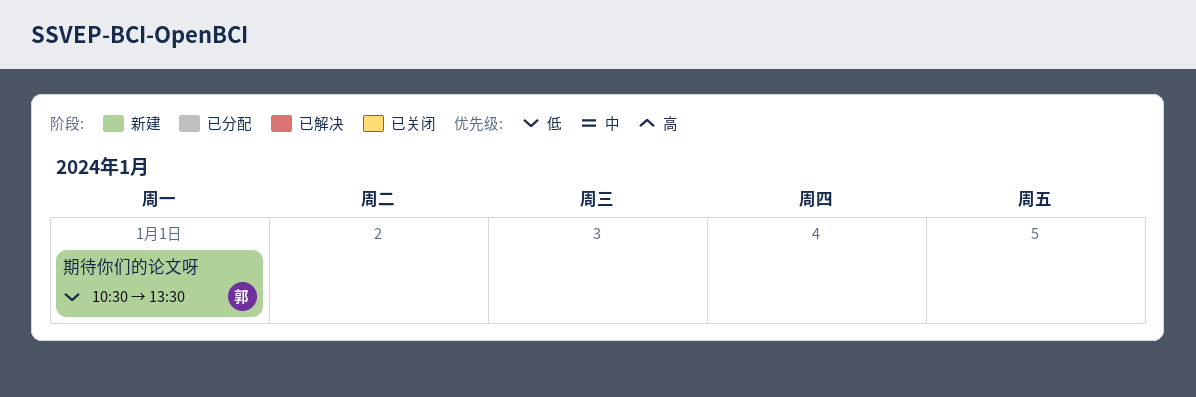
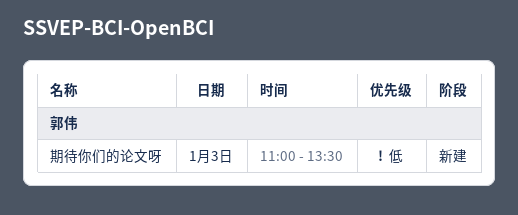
期待你们的论文呀, day: Jan 1 -> Jan 3
期待你们的论文呀, begins: 10:30 -> 11:00

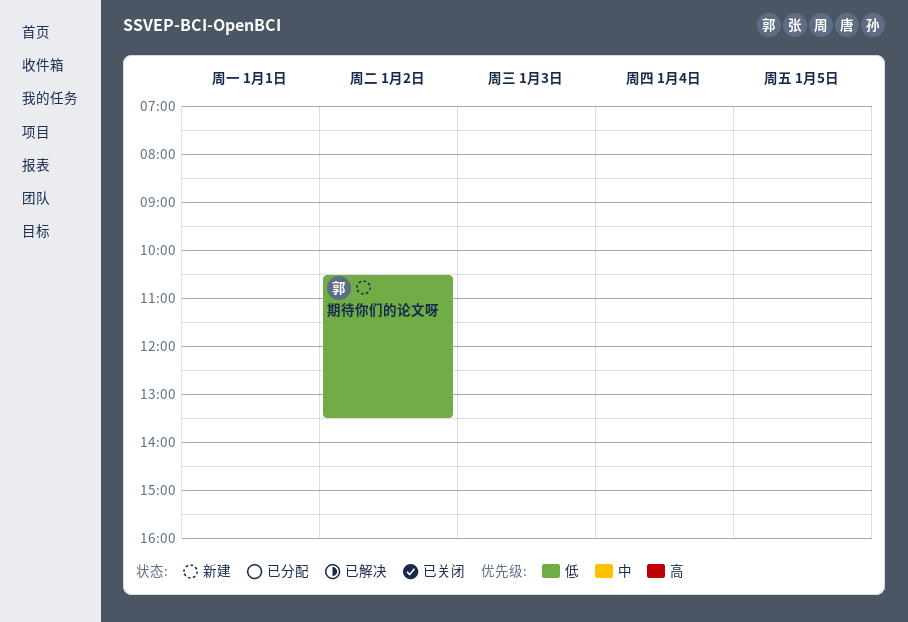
期待你们的论文呀, day: Jan 3 -> Jan 2
期待你们的论文呀, begins: 11:00 -> 10:30

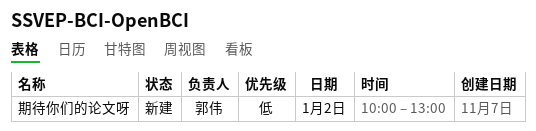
期待你们的论文呀, begins: 10:30 -> 10:00
期待你们的论文呀, ends: 13:30 -> 13:00

